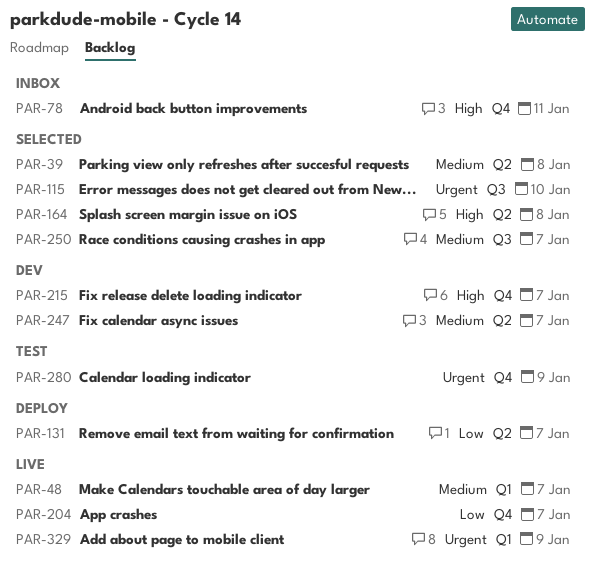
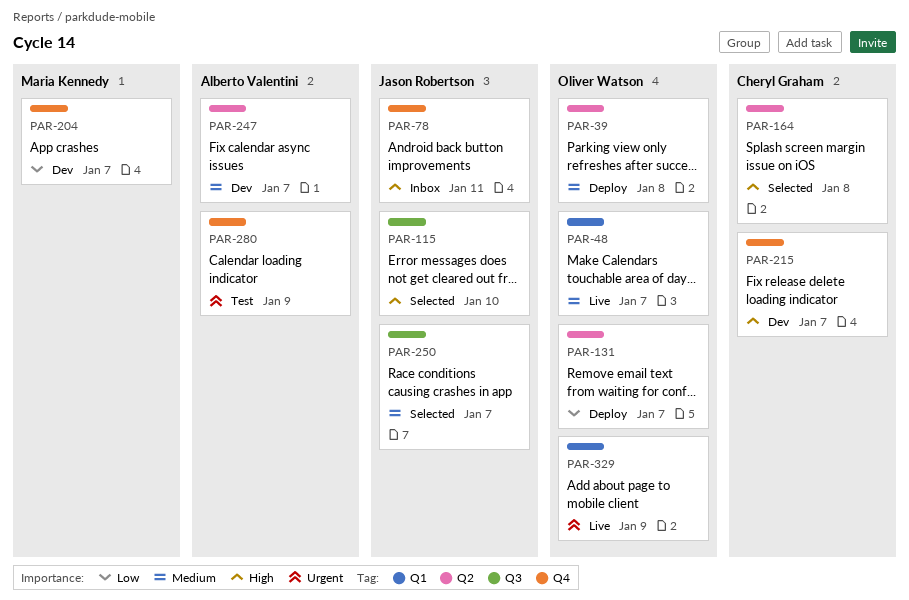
PAR-39, status: Selected -> Deploy
PAR-115, priority: Urgent -> High
PAR-204, status: Live -> Dev

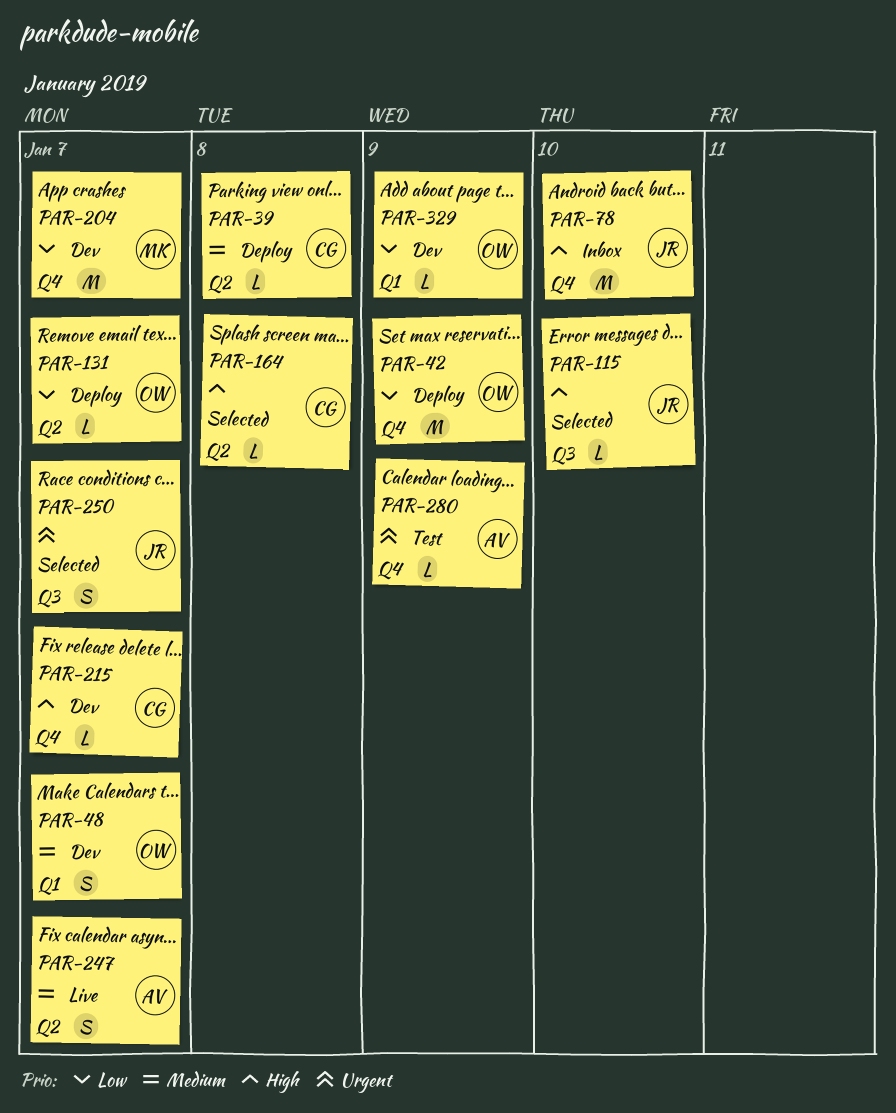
PAR-39, owner: Oliver Watson -> Cheryl Graham
PAR-42: none -> present
PAR-48, status: Live -> Dev
PAR-78, due: Jan 11 -> Jan 10
PAR-247, status: Dev -> Live
PAR-250, priority: Medium -> Urgent
PAR-329, status: Live -> Dev
PAR-329, priority: Urgent -> Low

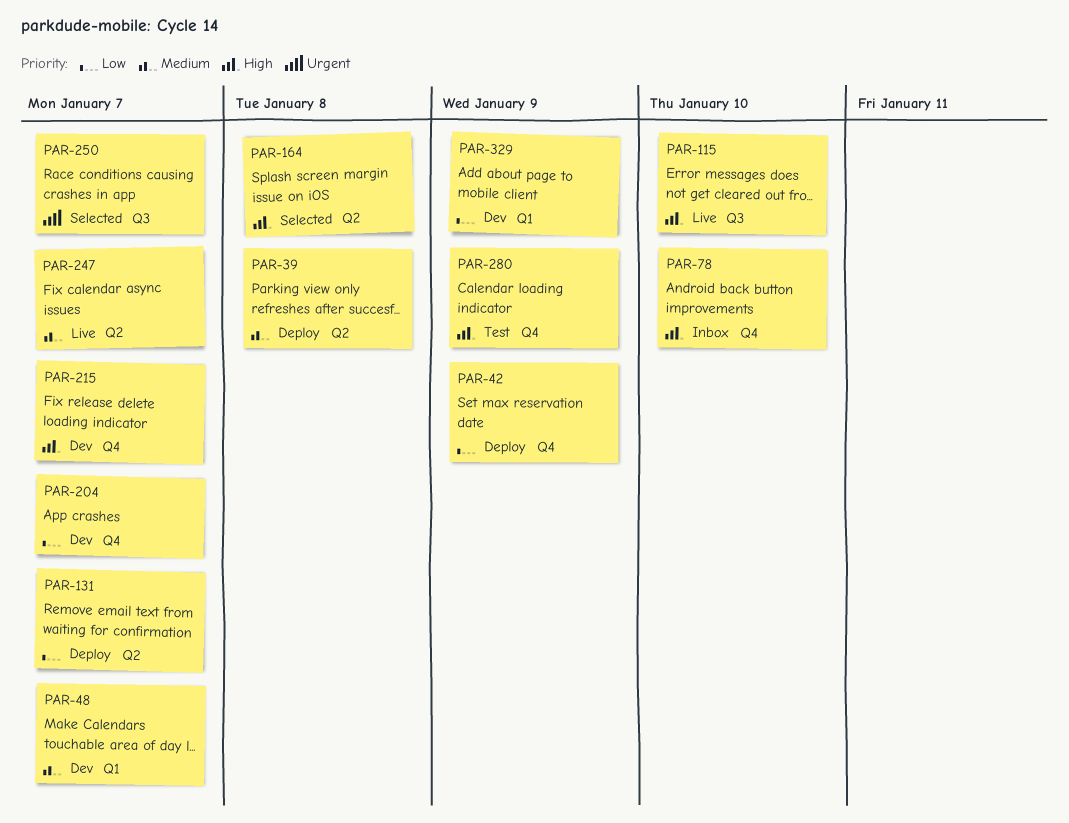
PAR-115, status: Selected -> Live
PAR-280, priority: Urgent -> High

